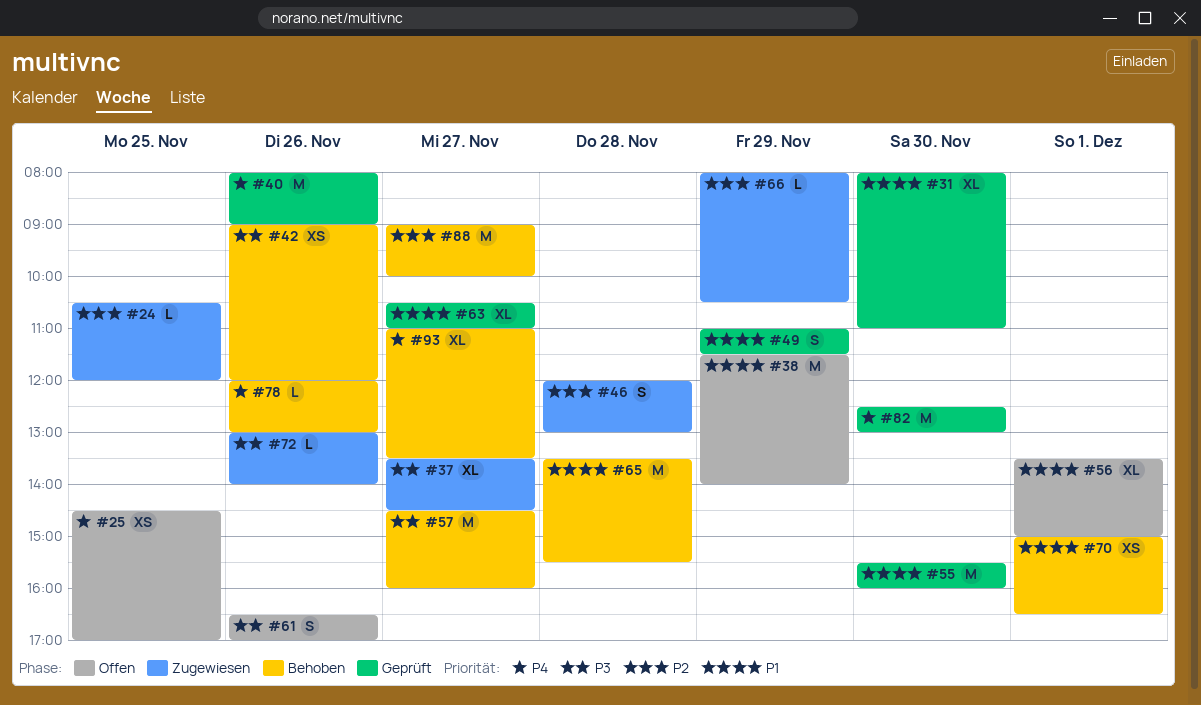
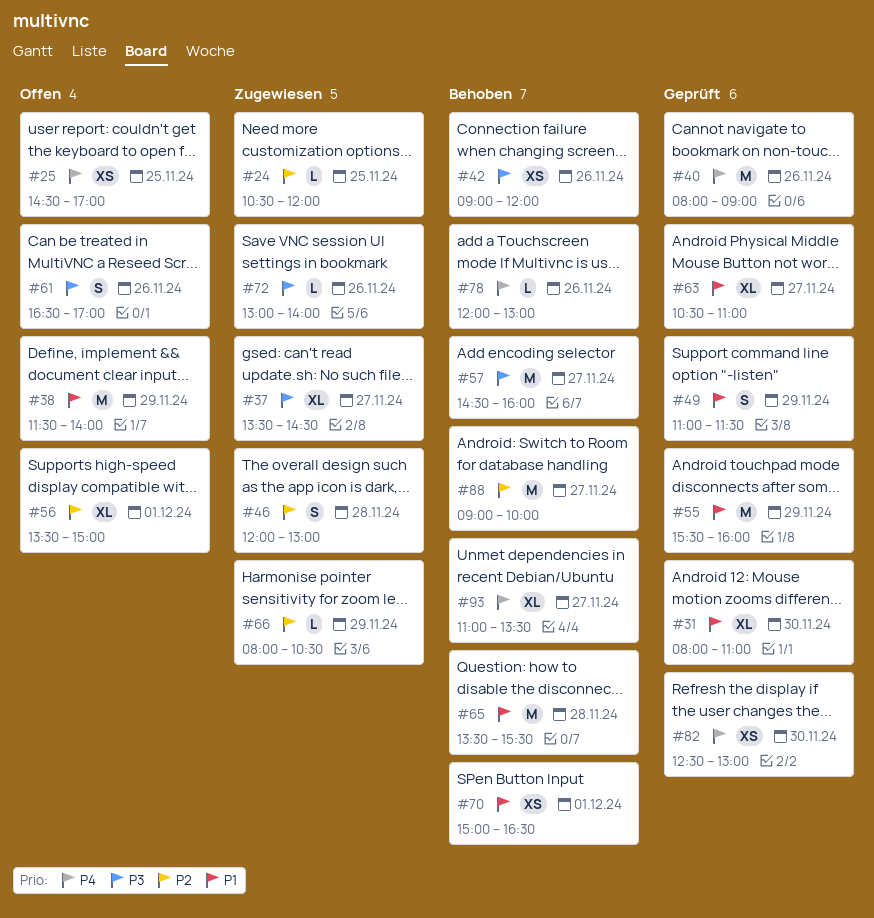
#55, day: Nov 30 -> Nov 29
#56, priority: P1 -> P2
#82, estimate: M -> XS

